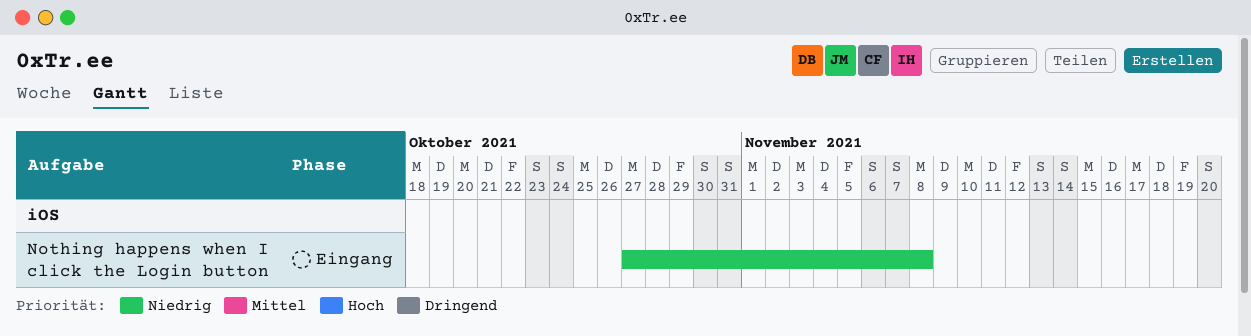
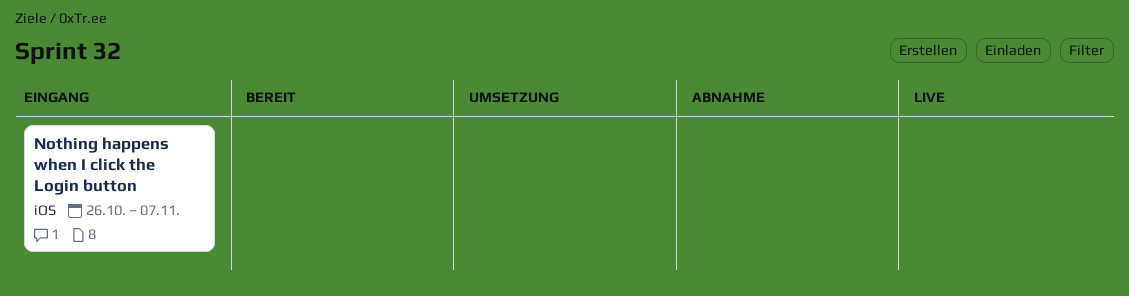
Nothing happens when I click the Login button, start: Oct 27 -> Oct 26
Nothing happens when I click the Login button, due: Nov 8 -> Nov 7

